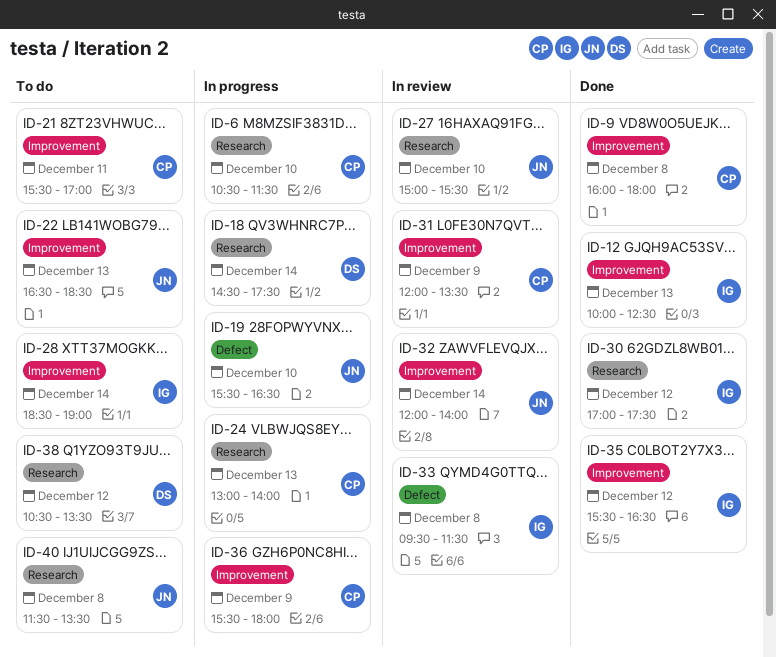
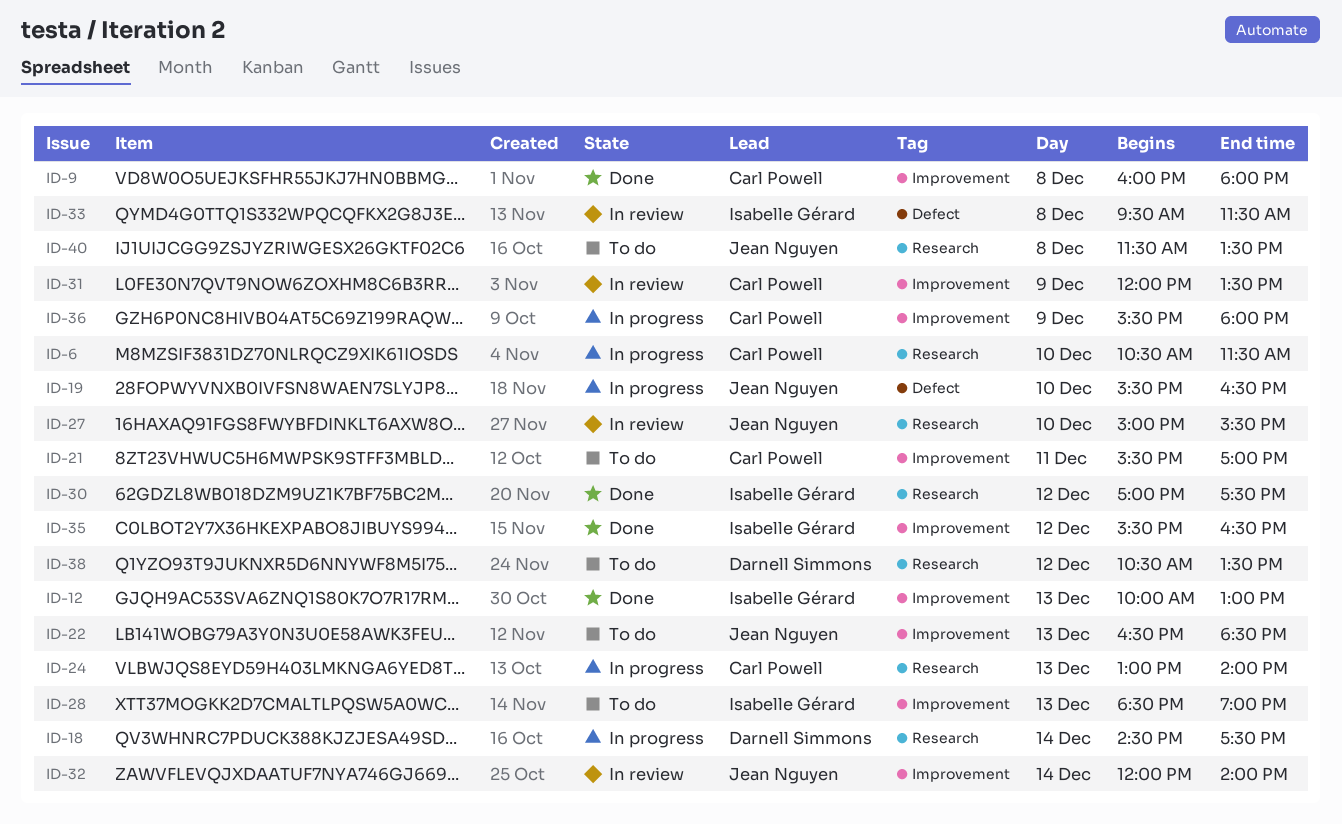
ID-12, ends: 12:30 -> 13:00
ID-28, day: Dec 14 -> Dec 13

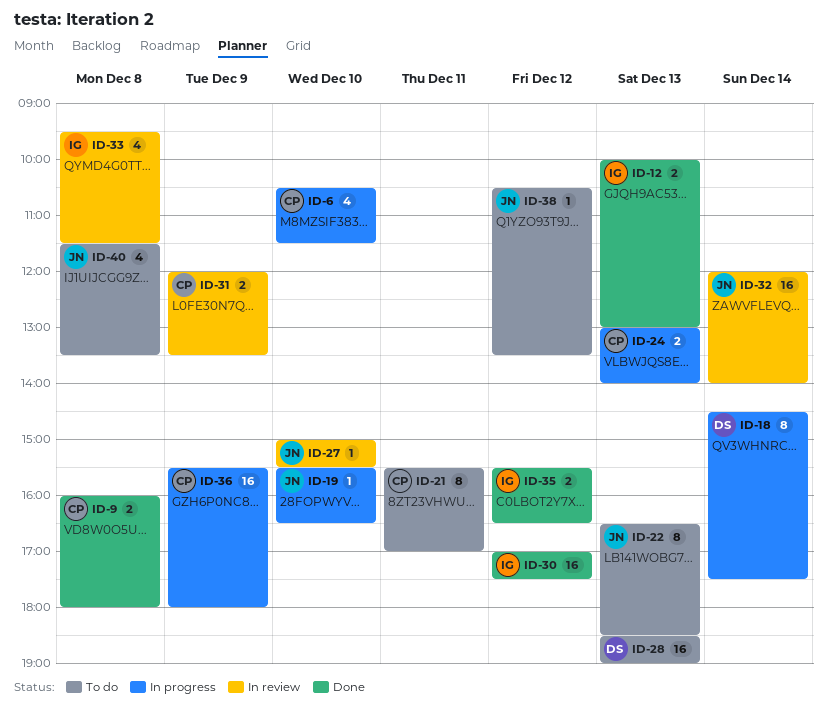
ID-28, owner: Isabelle Gérard -> Darnell Simmons
ID-38, owner: Darnell Simmons -> Jean Nguyen

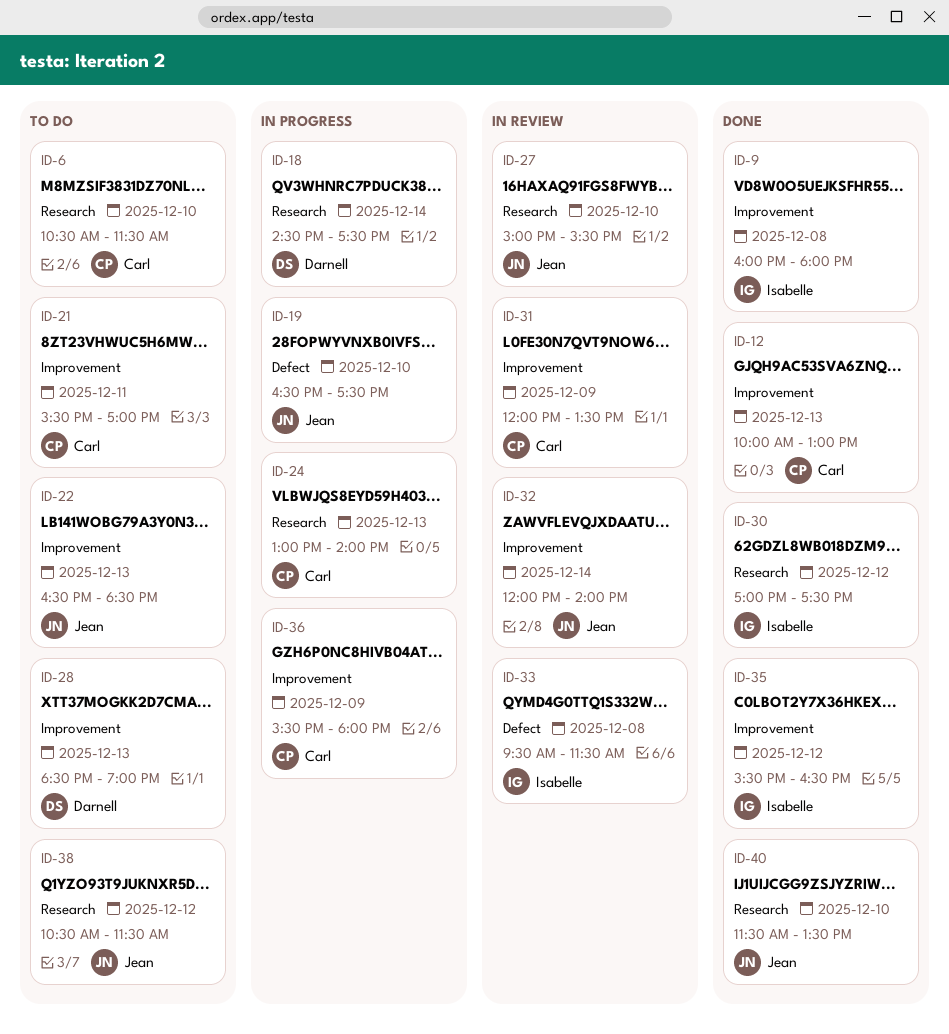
ID-6, status: In progress -> To do
ID-9, owner: Carl -> Isabelle
ID-12, owner: Isabelle -> Carl
ID-19, begins: 15:30 -> 16:30
ID-19, ends: 16:30 -> 17:30
ID-38, ends: 13:30 -> 11:30
ID-40, status: To do -> Done
ID-40, day: Dec 8 -> Dec 10

